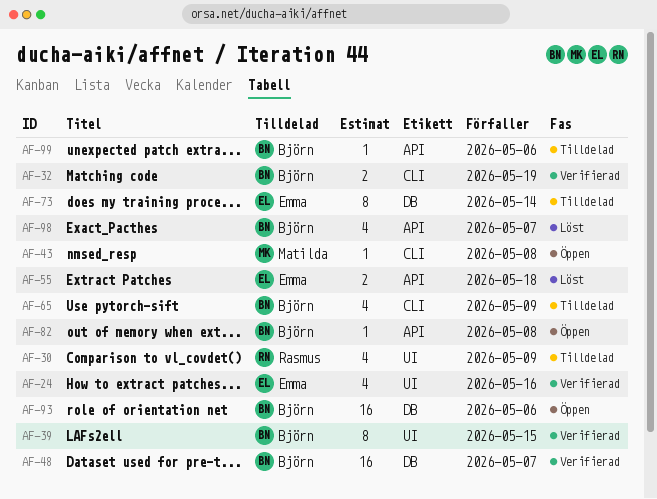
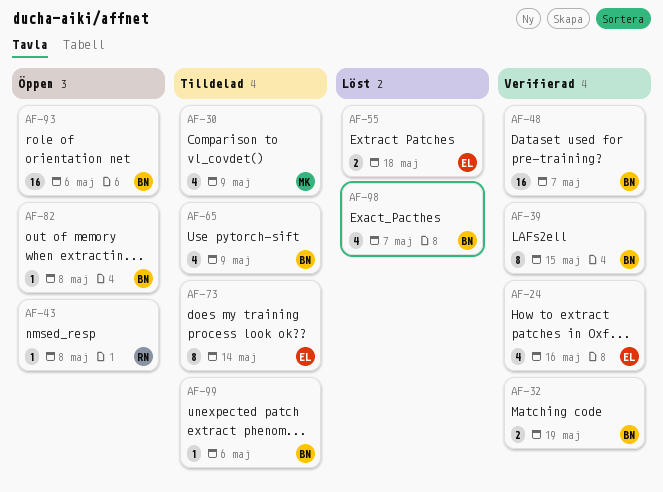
AF-30, owner: Rasmus -> Matilda
AF-43, owner: Matilda -> Rasmus

